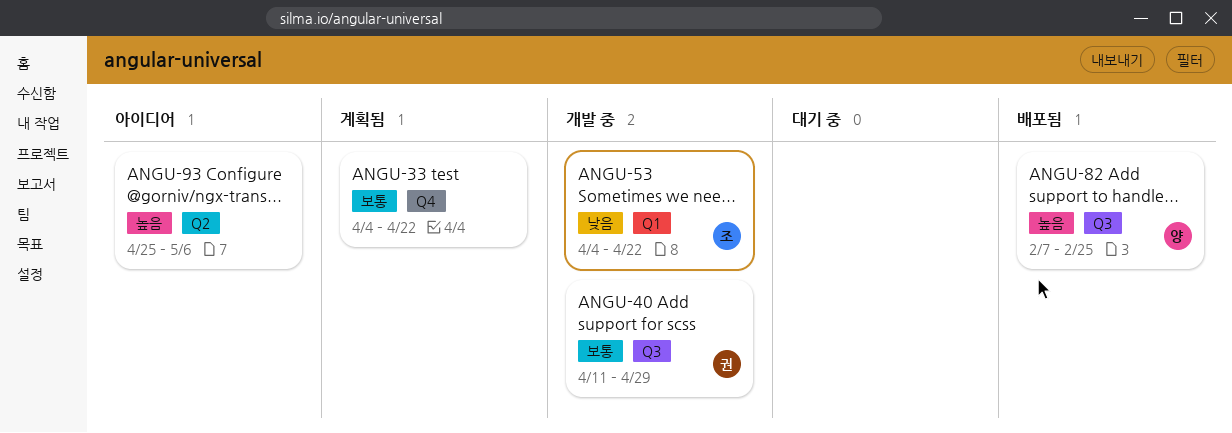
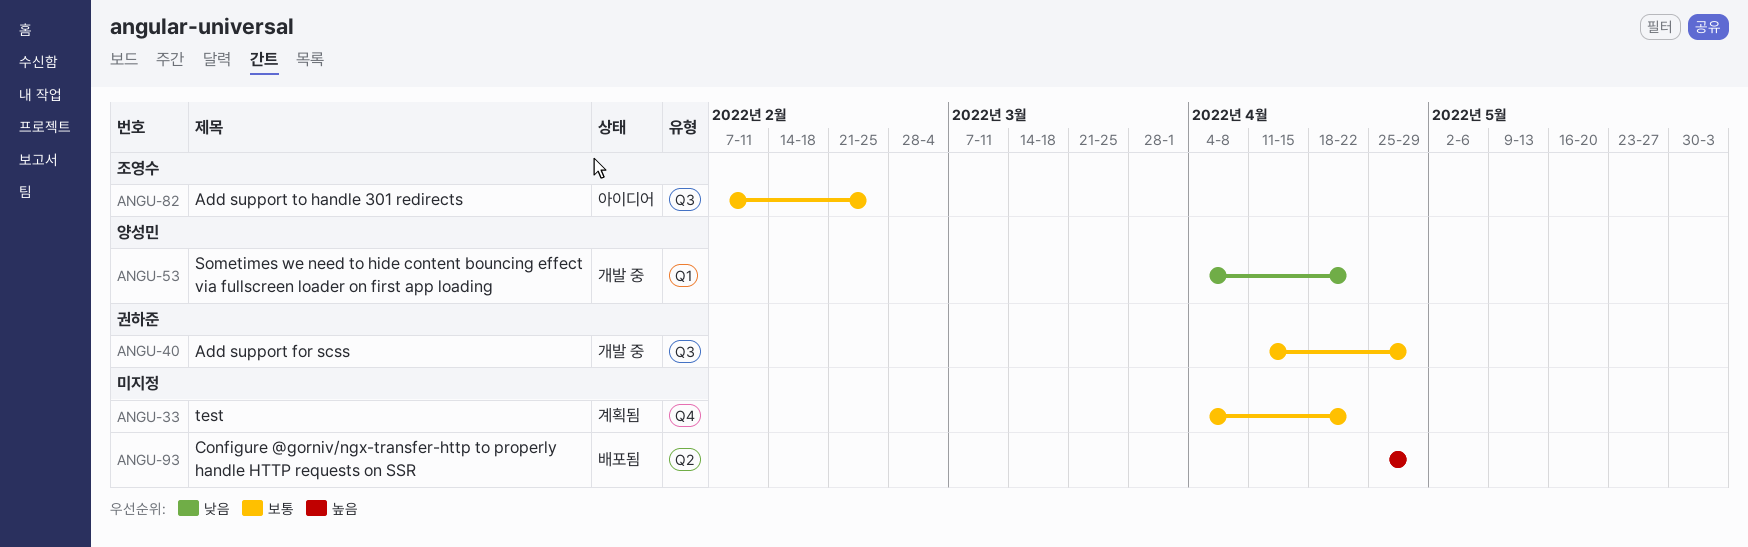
ANGU-53, owner: 조영수 -> 양성민
ANGU-82, status: 배포됨 -> 아이디어
ANGU-82, owner: 양성민 -> 조영수
ANGU-82, priority: 높음 -> 보통
ANGU-93, status: 아이디어 -> 배포됨
ANGU-93, due: May 6 -> Apr 29

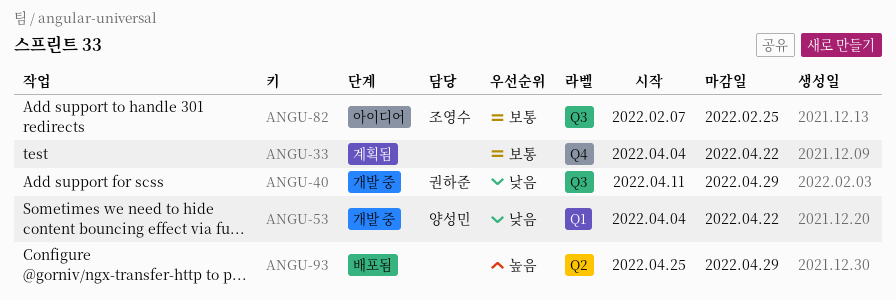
ANGU-40, priority: 보통 -> 낮음

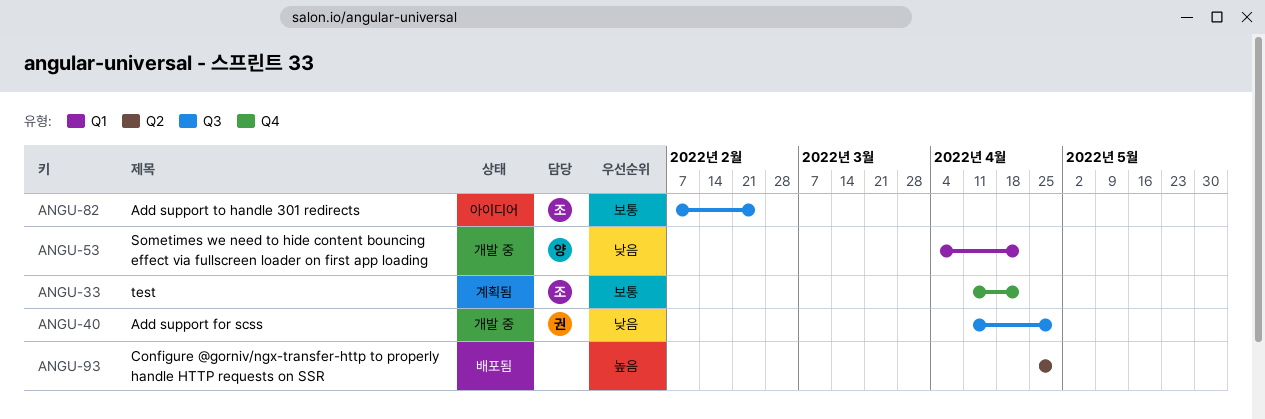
ANGU-33, owner: none -> 조영수
ANGU-33, start: Apr 4 -> Apr 11

